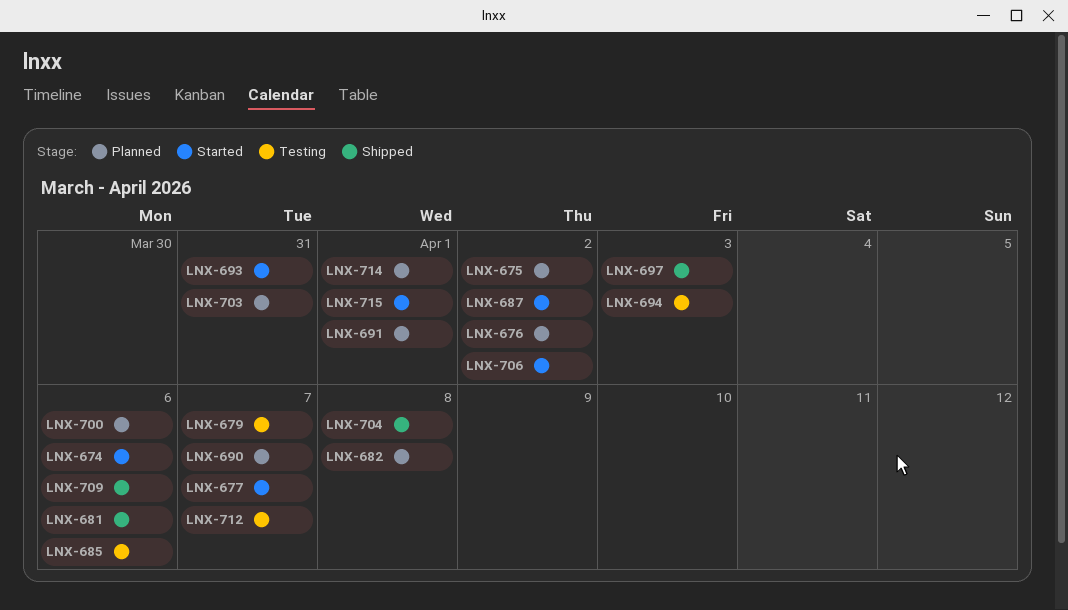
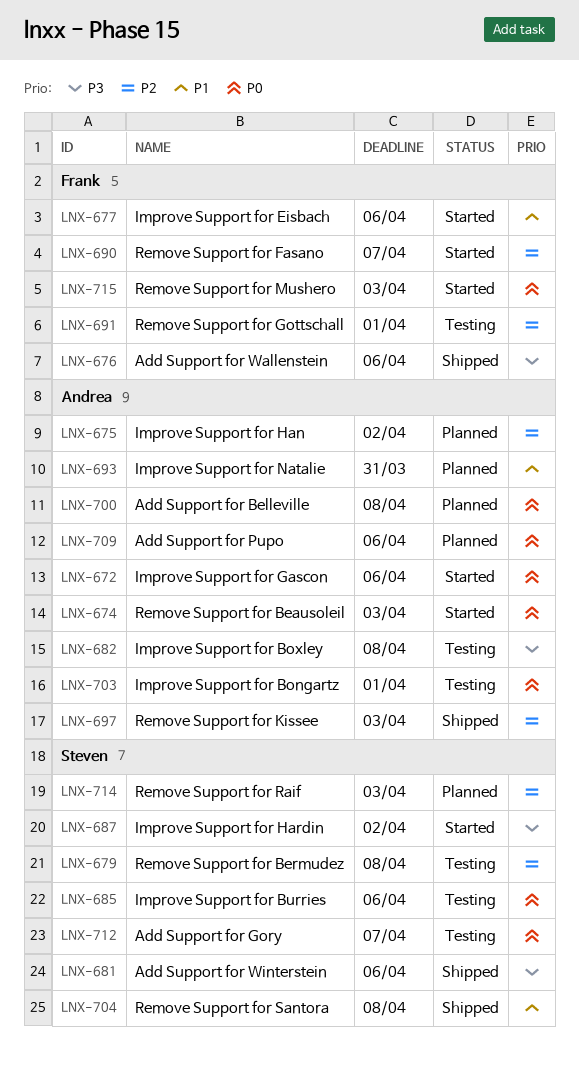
LNX-672: none -> present
LNX-674, due: Apr 6 -> Apr 3
LNX-676, status: Planned -> Shipped
LNX-676, due: Apr 2 -> Apr 6
LNX-677, due: Apr 7 -> Apr 6
LNX-679, due: Apr 7 -> Apr 8
LNX-682, status: Planned -> Testing
LNX-690, status: Planned -> Started
LNX-691, status: Planned -> Testing
LNX-693, status: Started -> Planned
LNX-694: present -> none
LNX-700, due: Apr 6 -> Apr 8
LNX-703, status: Planned -> Testing
LNX-703, due: Mar 31 -> Apr 1
LNX-706: present -> none
LNX-709, status: Shipped -> Planned
LNX-714, due: Apr 1 -> Apr 3
LNX-715, due: Apr 1 -> Apr 3

